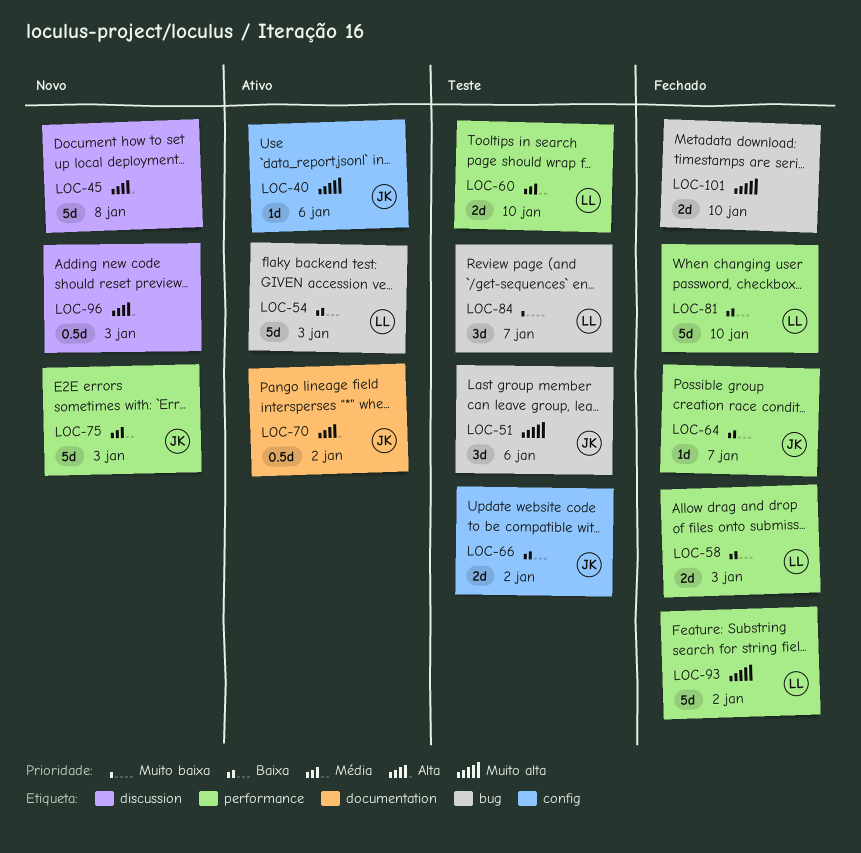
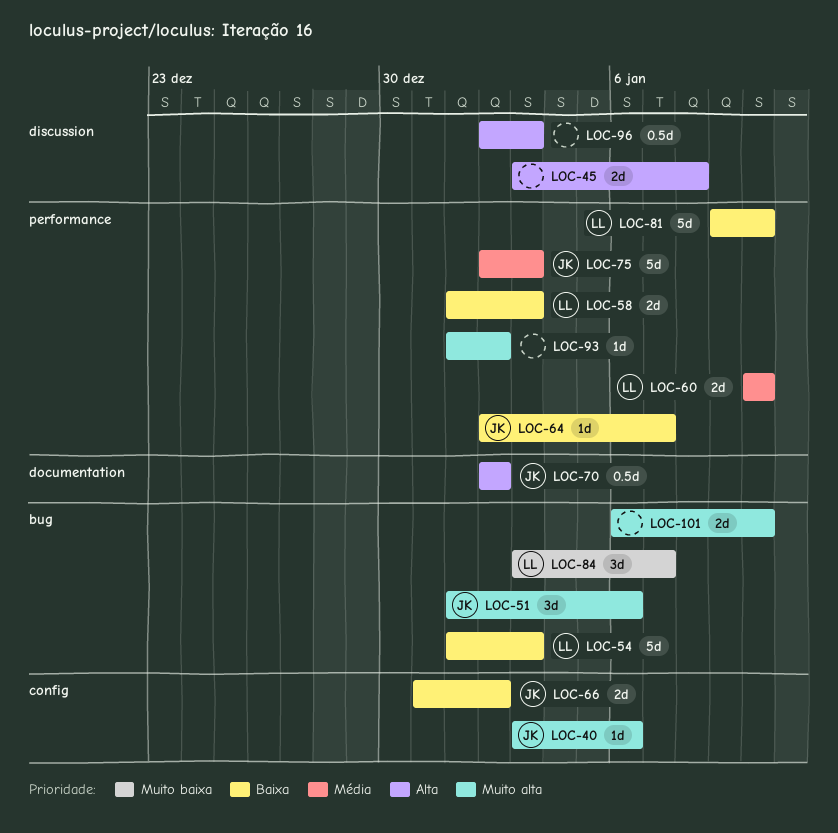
LOC-45, estimate: 5d -> 2d
LOC-93, owner: LL -> none
LOC-93, estimate: 5d -> 1d

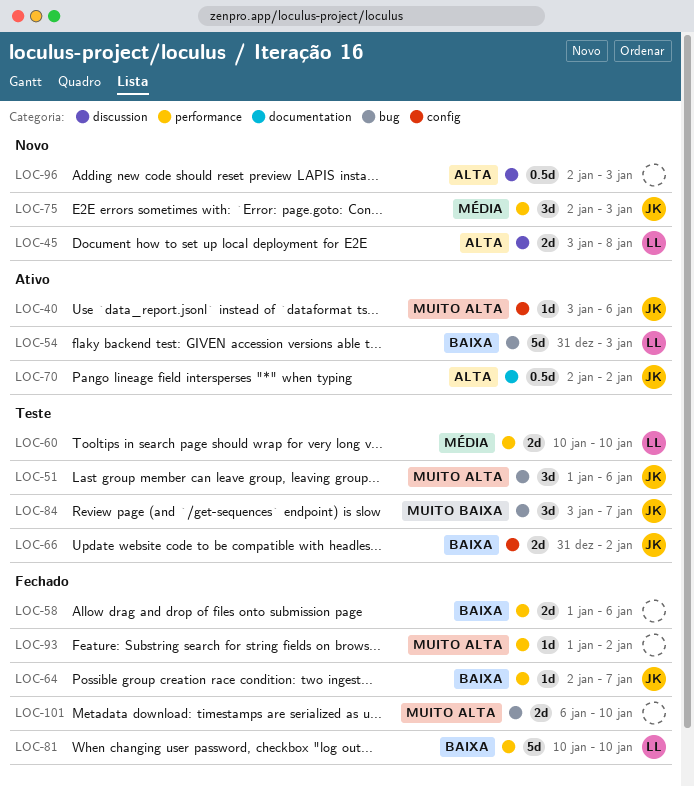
LOC-45, owner: none -> LL
LOC-54, start: Jan 1 -> Dec 31
LOC-58, owner: LL -> none
LOC-58, due: Jan 3 -> Jan 6
LOC-75, estimate: 5d -> 3d
LOC-81, start: Jan 9 -> Jan 10
LOC-84, owner: LL -> JK

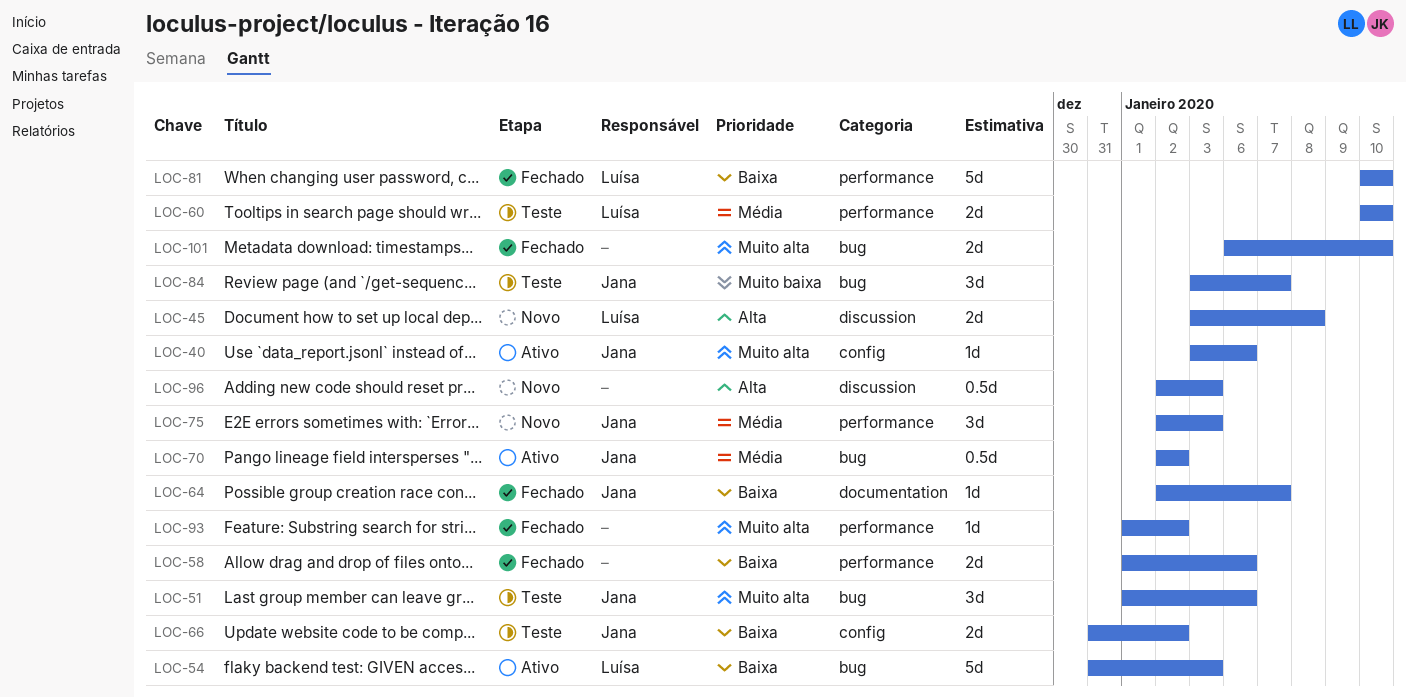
LOC-64, label: performance -> documentation
LOC-70, priority: Alta -> Média
LOC-70, label: documentation -> bug

